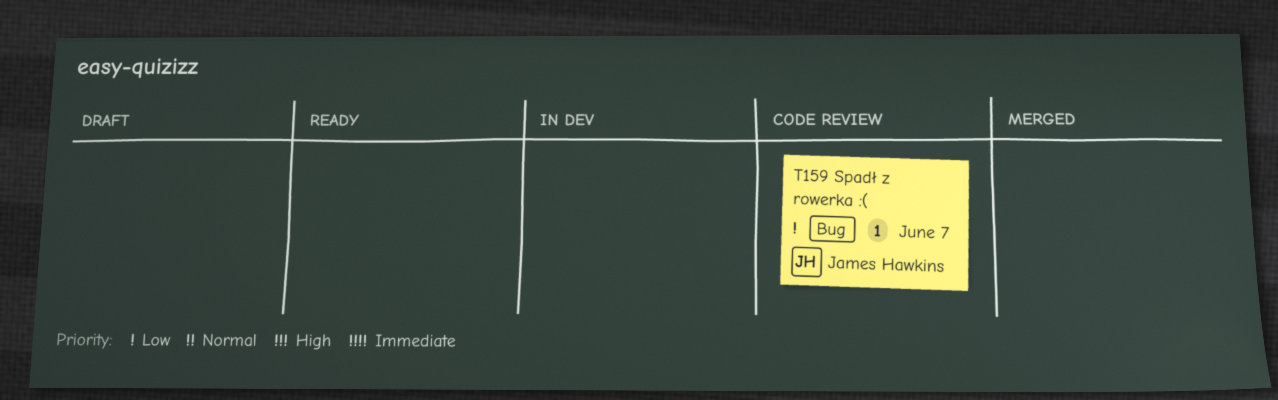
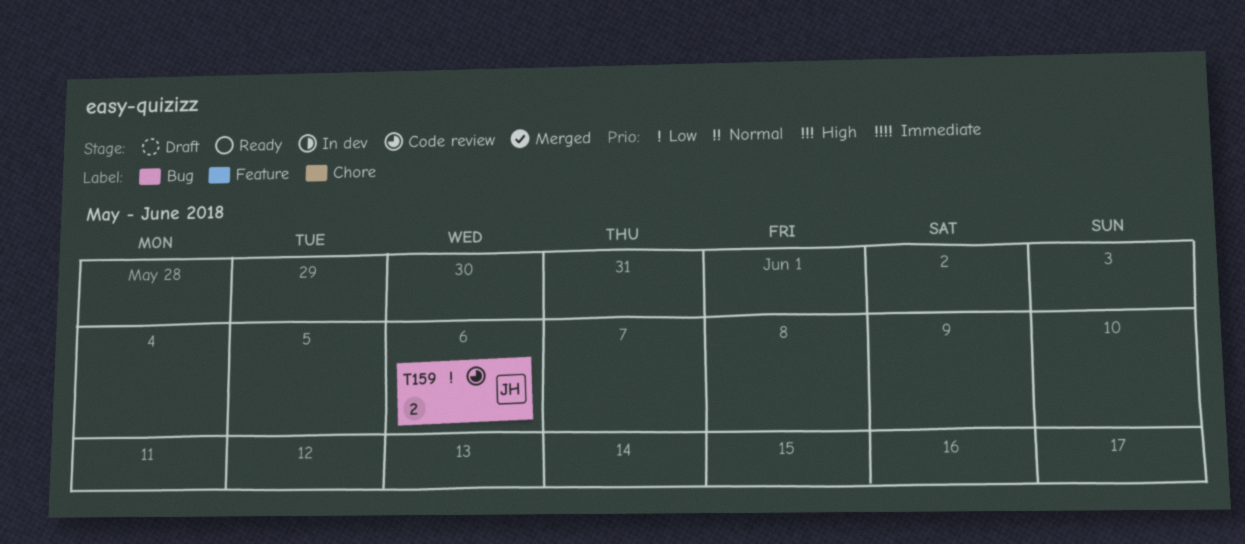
T159, estimate: 1 -> 2
T159, due: Jun 7 -> Jun 6

